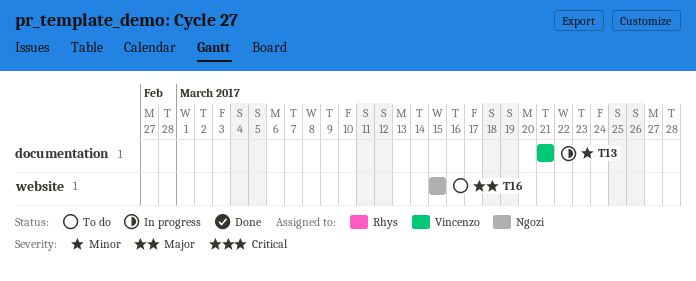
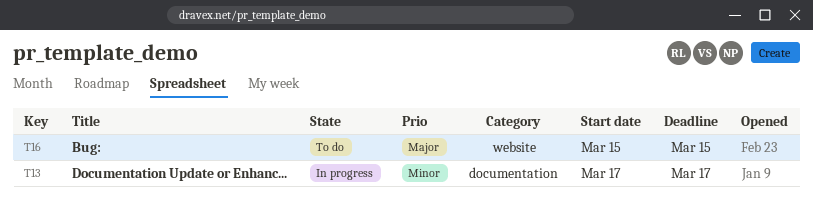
T13, start: Mar 21 -> Mar 17
T13, due: Mar 21 -> Mar 17

